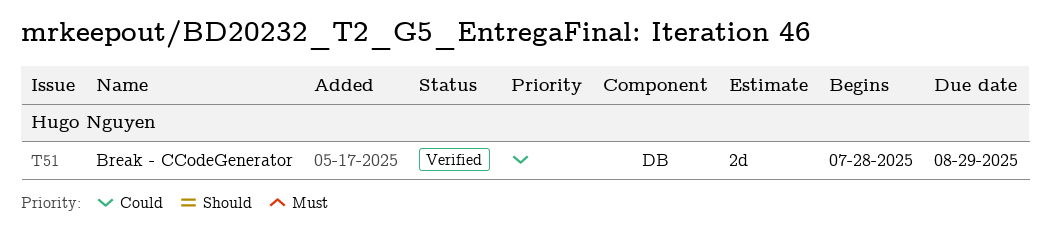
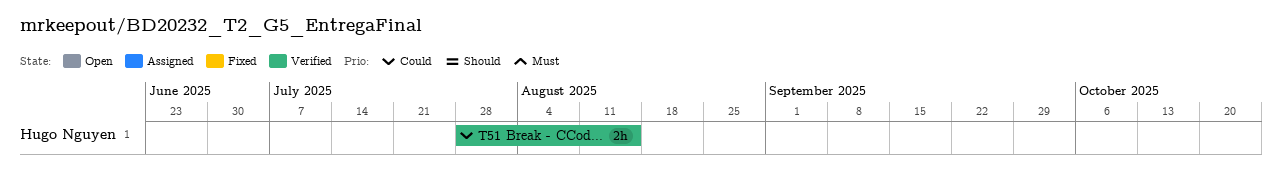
T51, estimate: 2d -> 2h
T51, due: Aug 29 -> Aug 15

